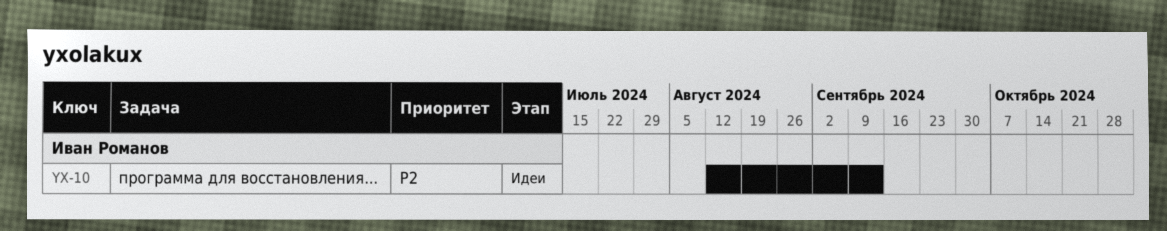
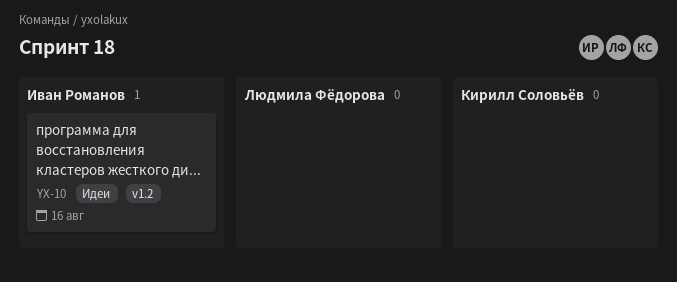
YX-10, due: Sep 13 -> Aug 16

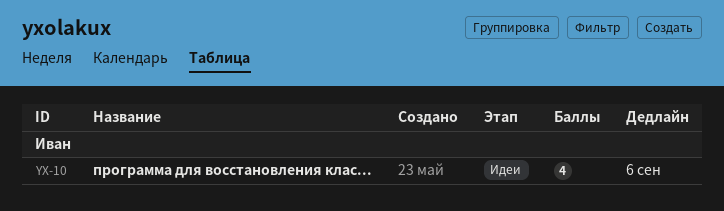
YX-10, due: Aug 16 -> Sep 6

